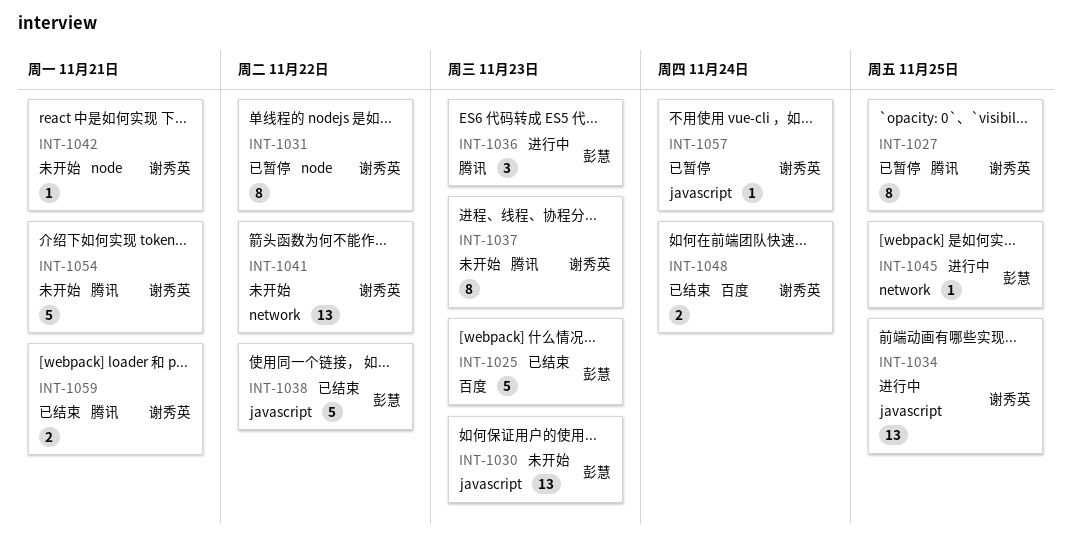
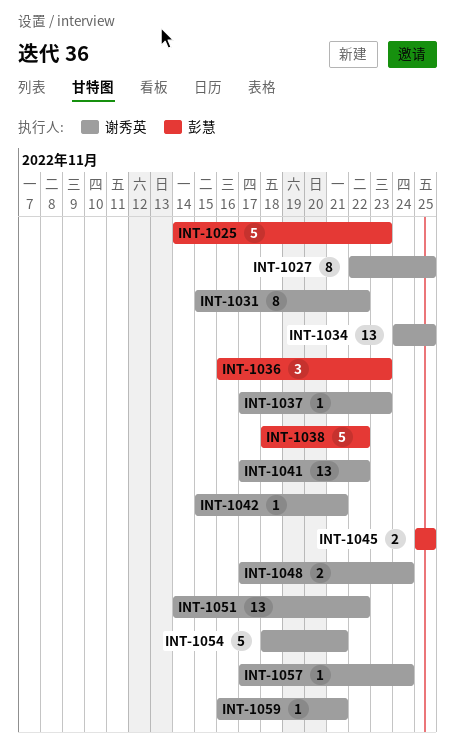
INT-1030: present -> none
INT-1037, estimate: 8 -> 1
INT-1045, estimate: 1 -> 2
INT-1051: none -> present
INT-1059, estimate: 2 -> 1

